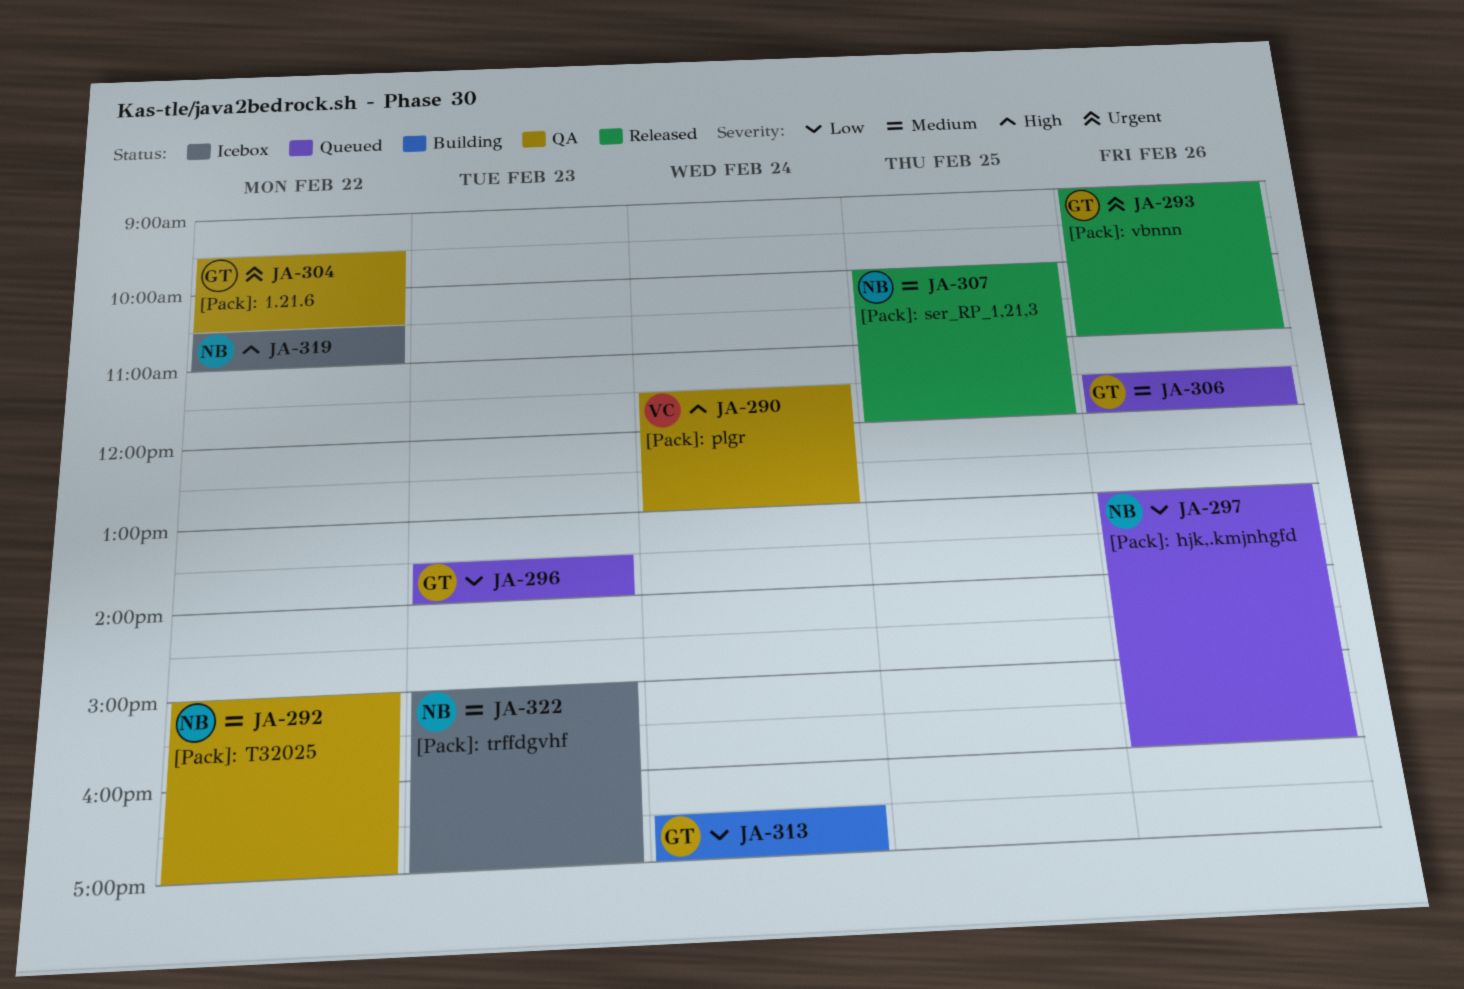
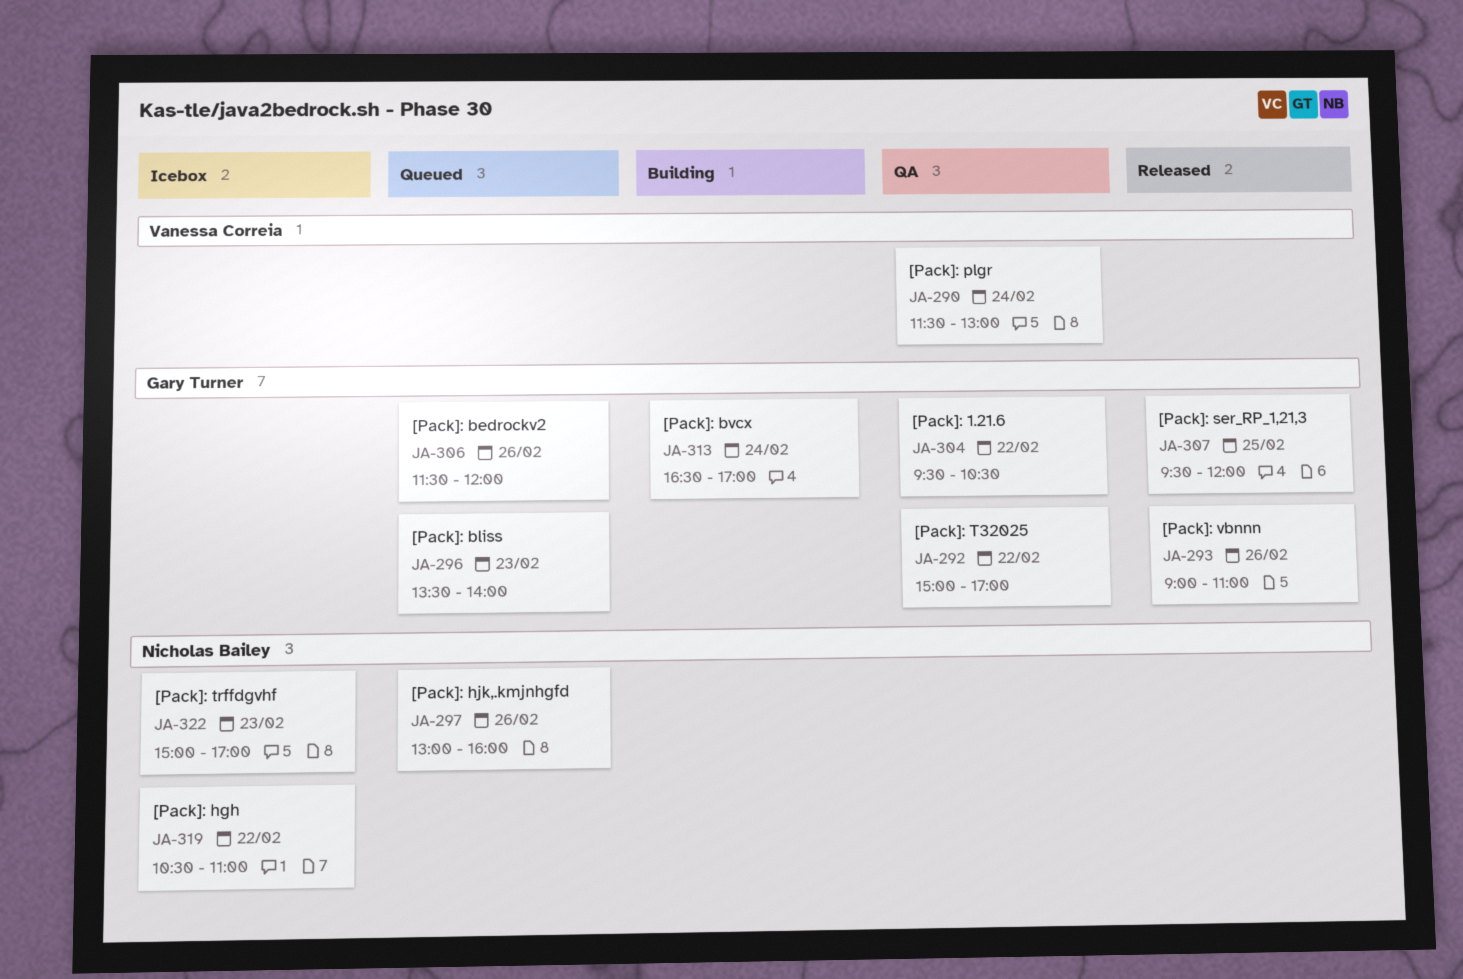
JA-292, owner: Nicholas Bailey -> Gary Turner
JA-307, owner: Nicholas Bailey -> Gary Turner
JA-307, begins: 10:00 -> 09:30

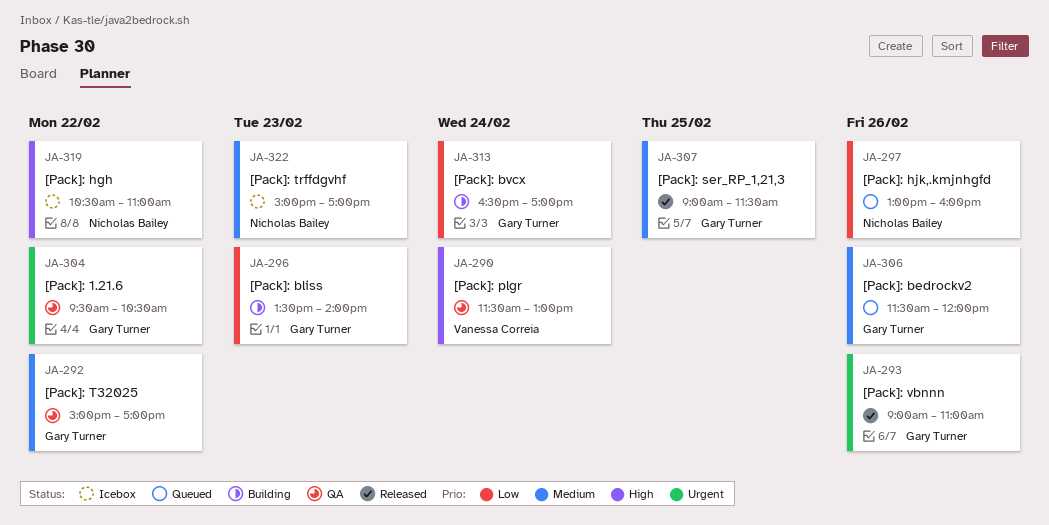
JA-296, status: Queued -> Building
JA-307, begins: 09:30 -> 09:00
JA-307, ends: 12:00 -> 11:30

